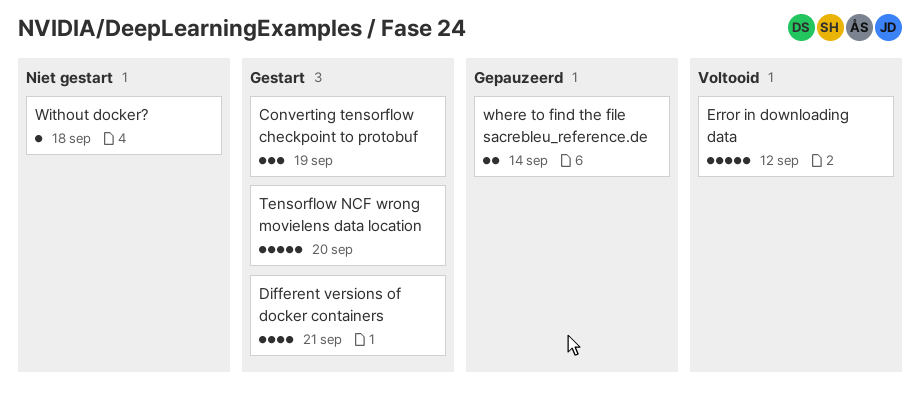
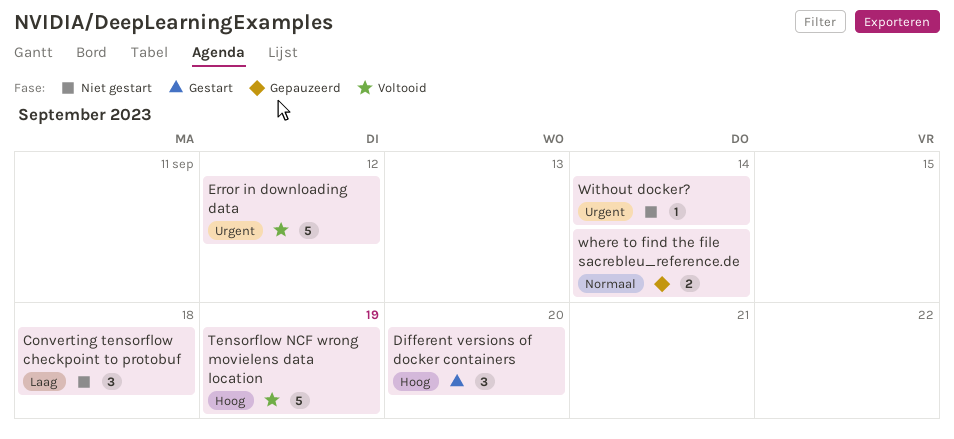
Converting tensorflow checkpoint to protobuf, status: Gestart -> Niet gestart
Converting tensorflow checkpoint to protobuf, due: Sep 19 -> Sep 18
Different versions of docker containers, estimate: 4 -> 3
Different versions of docker containers, due: Sep 21 -> Sep 20
Tensorflow NCF wrong movielens data location, status: Gestart -> Voltooid
Tensorflow NCF wrong movielens data location, due: Sep 20 -> Sep 19
Without docker?, due: Sep 18 -> Sep 14

